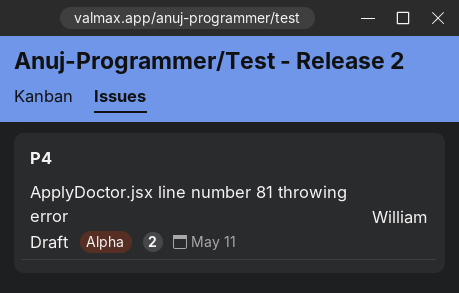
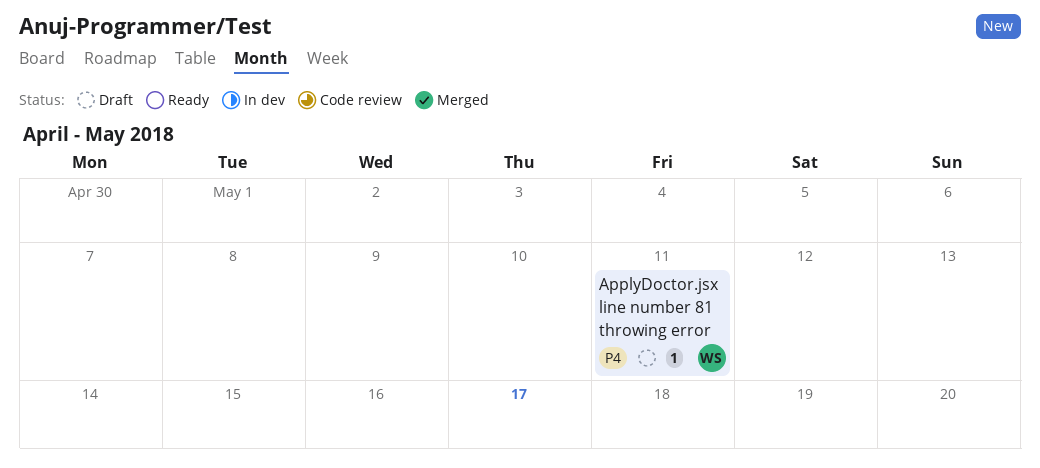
ApplyDoctor.jsx line number 81 throwing error, estimate: 2 -> 1

